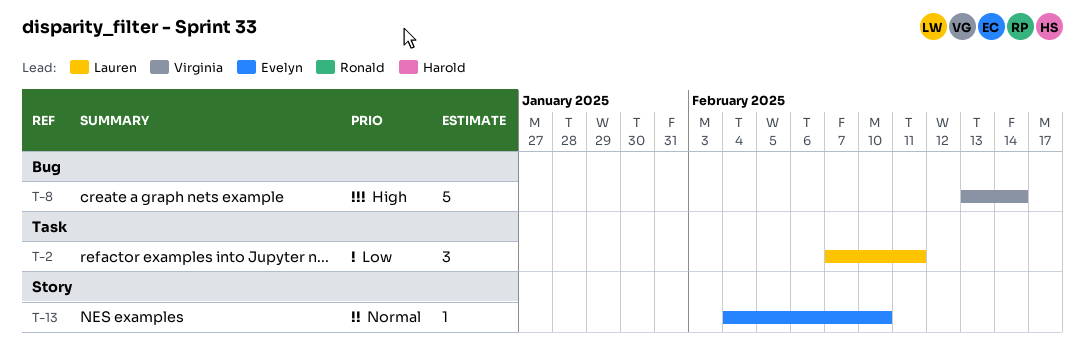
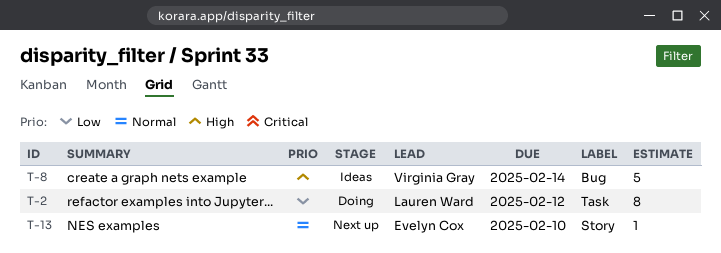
T-2, estimate: 3 -> 8
T-2, due: Feb 11 -> Feb 12

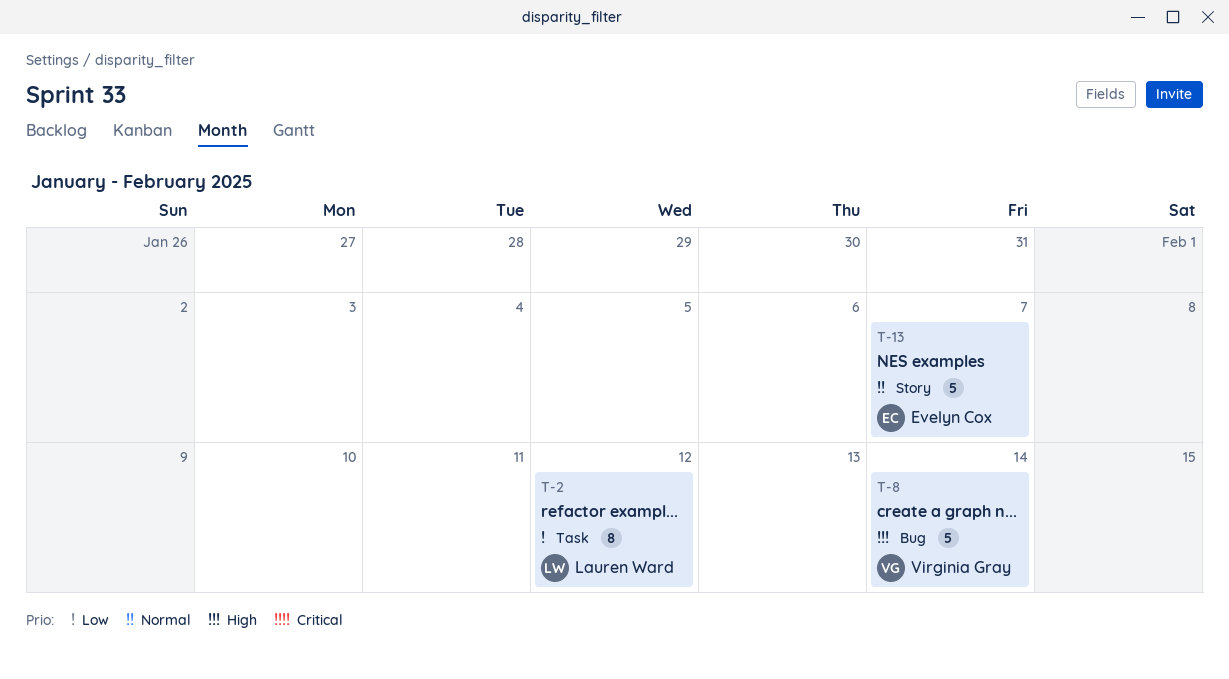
T-13, estimate: 1 -> 5
T-13, due: Feb 10 -> Feb 7

